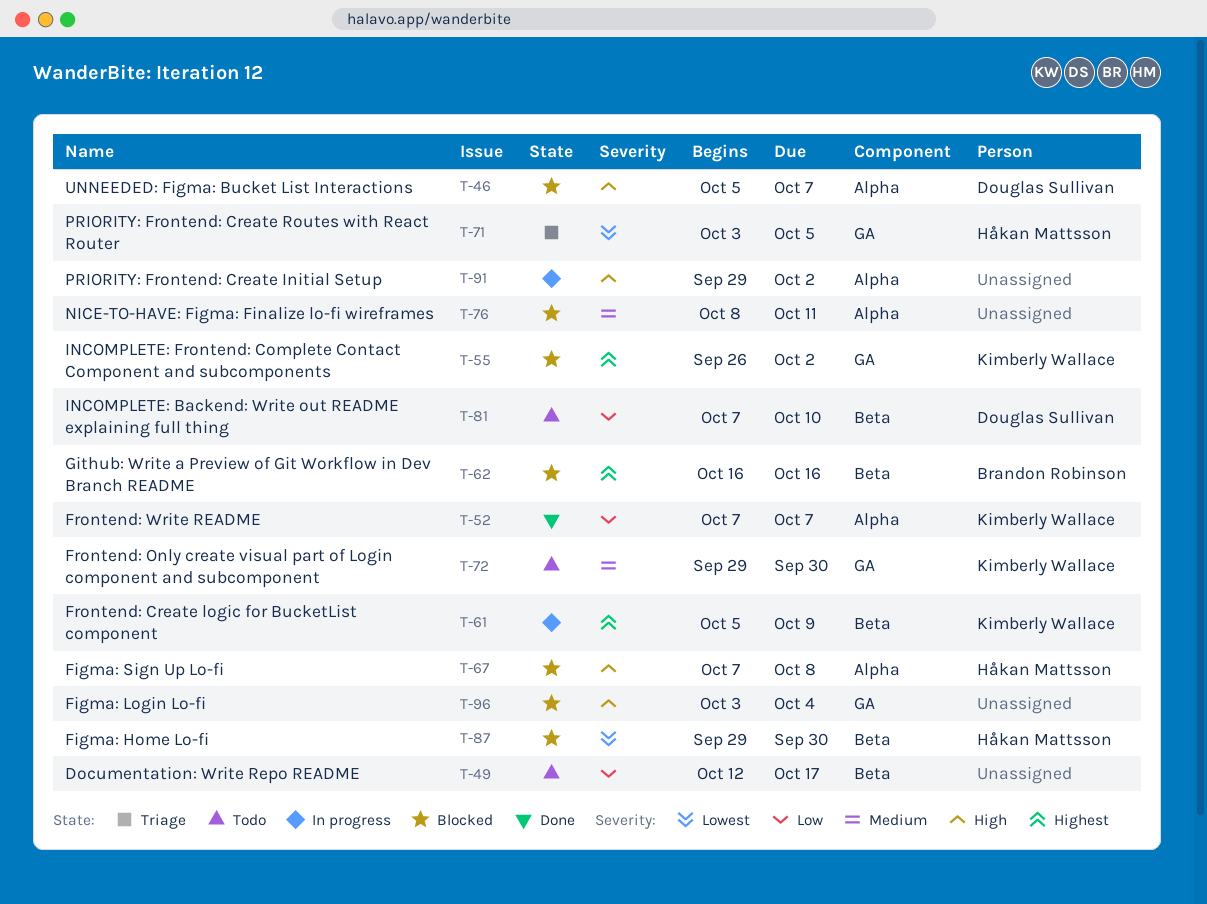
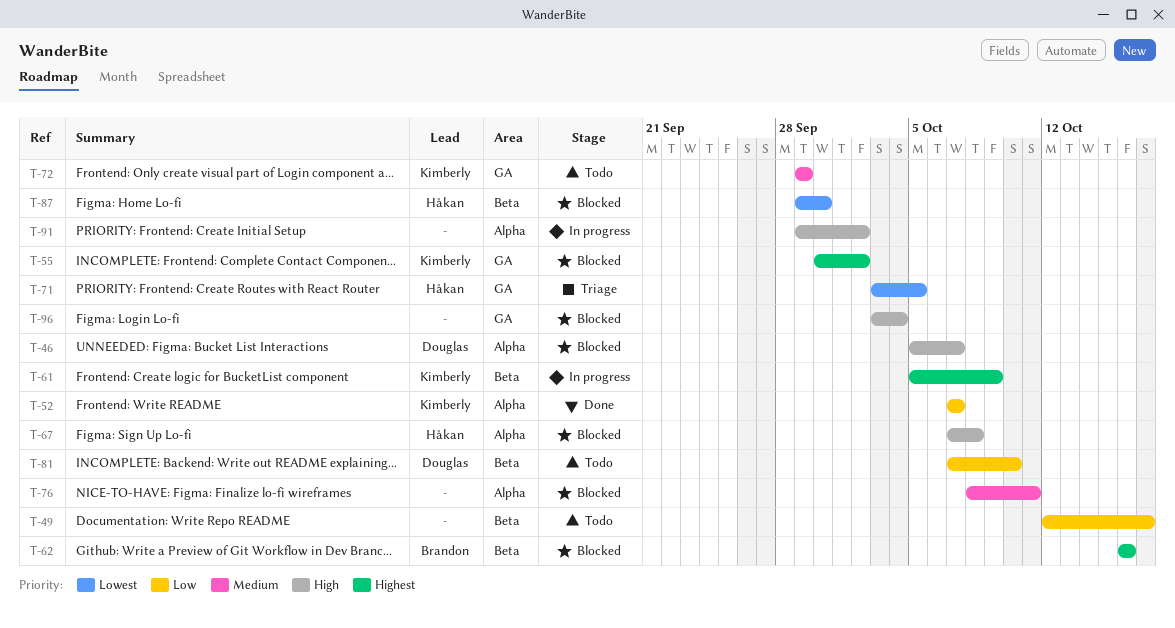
T-55, start: Sep 26 -> Sep 30
T-72, due: Sep 30 -> Sep 29

